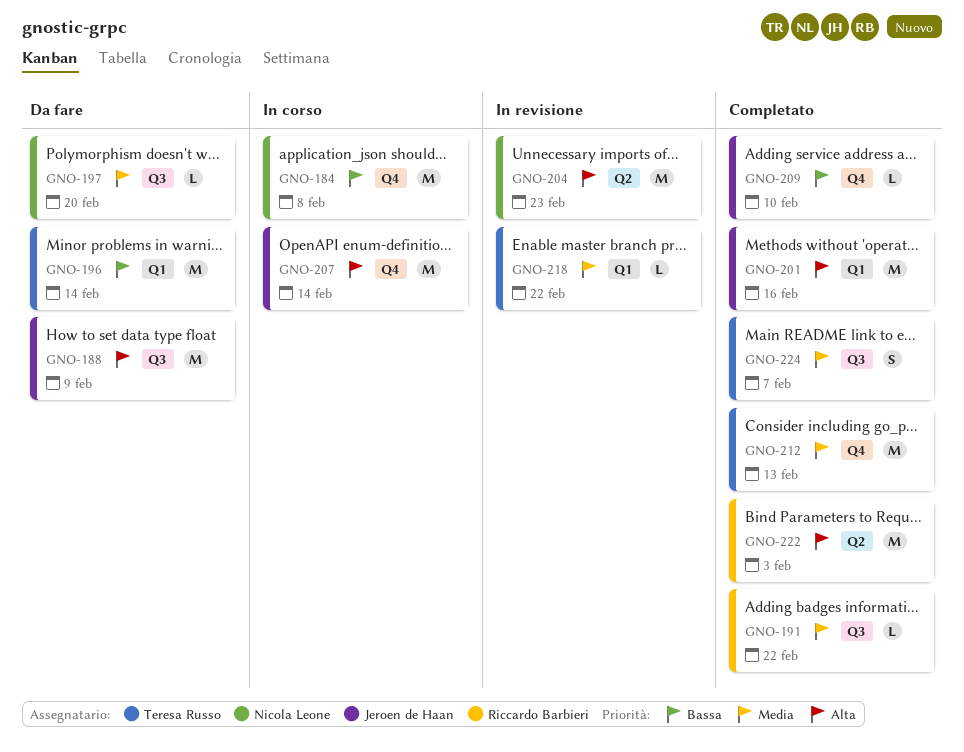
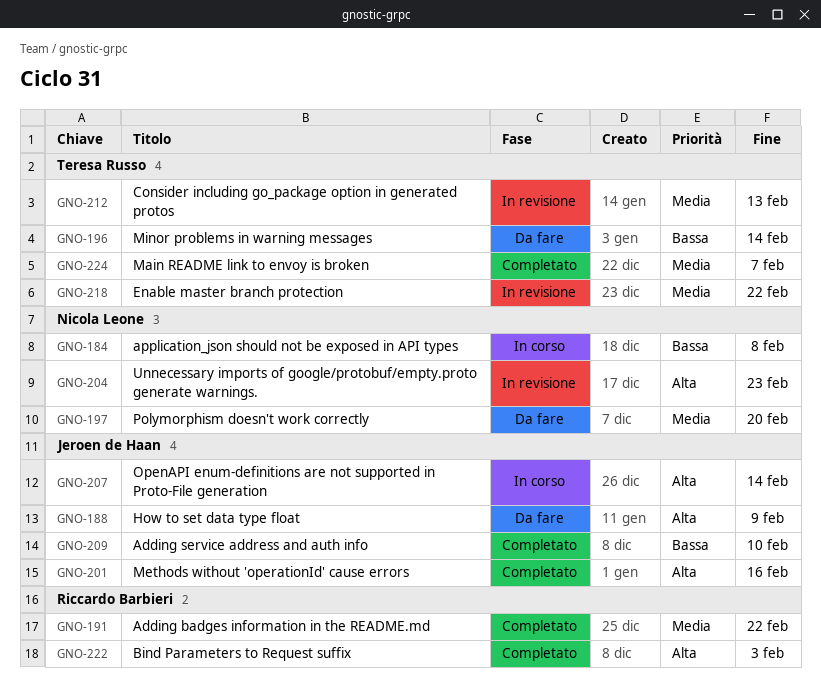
GNO-212, status: Completato -> In revisione

